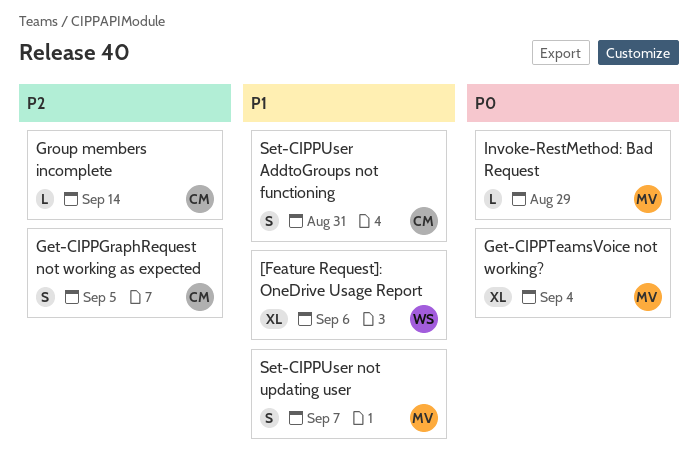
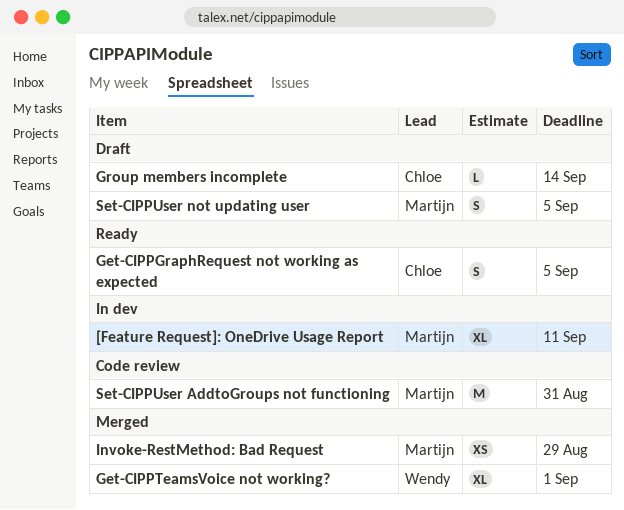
[Feature Request]: OneDrive Usage Report, owner: Wendy -> Martijn
[Feature Request]: OneDrive Usage Report, due: Sep 6 -> Sep 11
Get-CIPPTeamsVoice not working?, owner: Martijn -> Wendy
Get-CIPPTeamsVoice not working?, due: Sep 4 -> Sep 1
Invoke-RestMethod: Bad Request, estimate: L -> XS
Set-CIPPUser AddtoGroups not functioning, owner: Chloe -> Martijn
Set-CIPPUser AddtoGroups not functioning, estimate: S -> M
Set-CIPPUser not updating user, due: Sep 7 -> Sep 5

